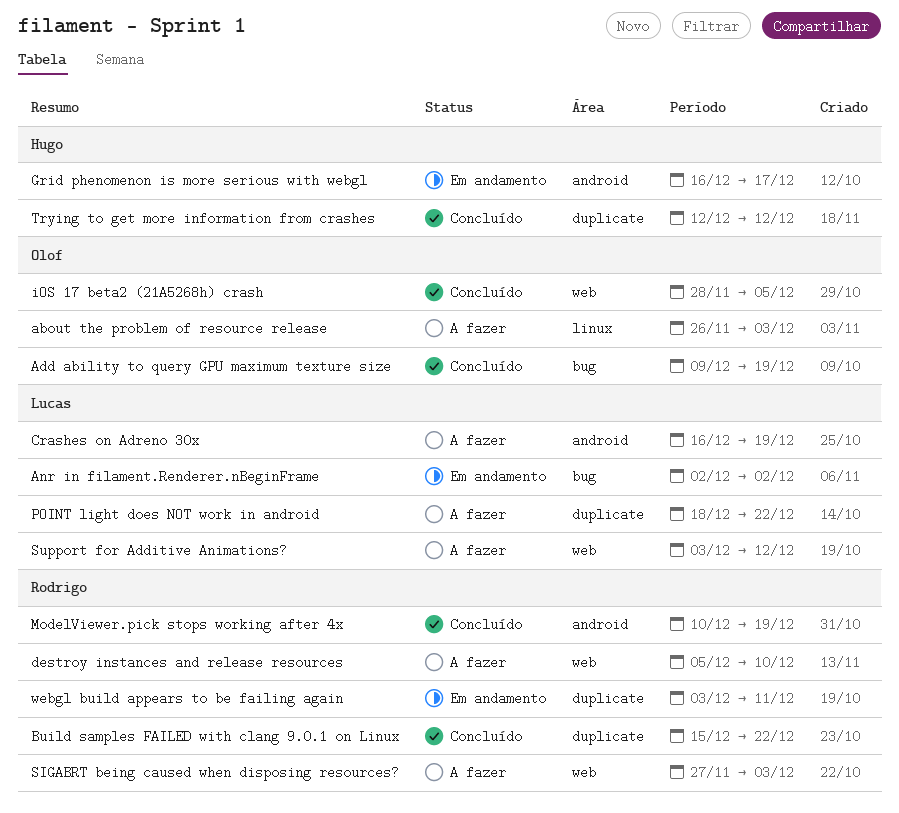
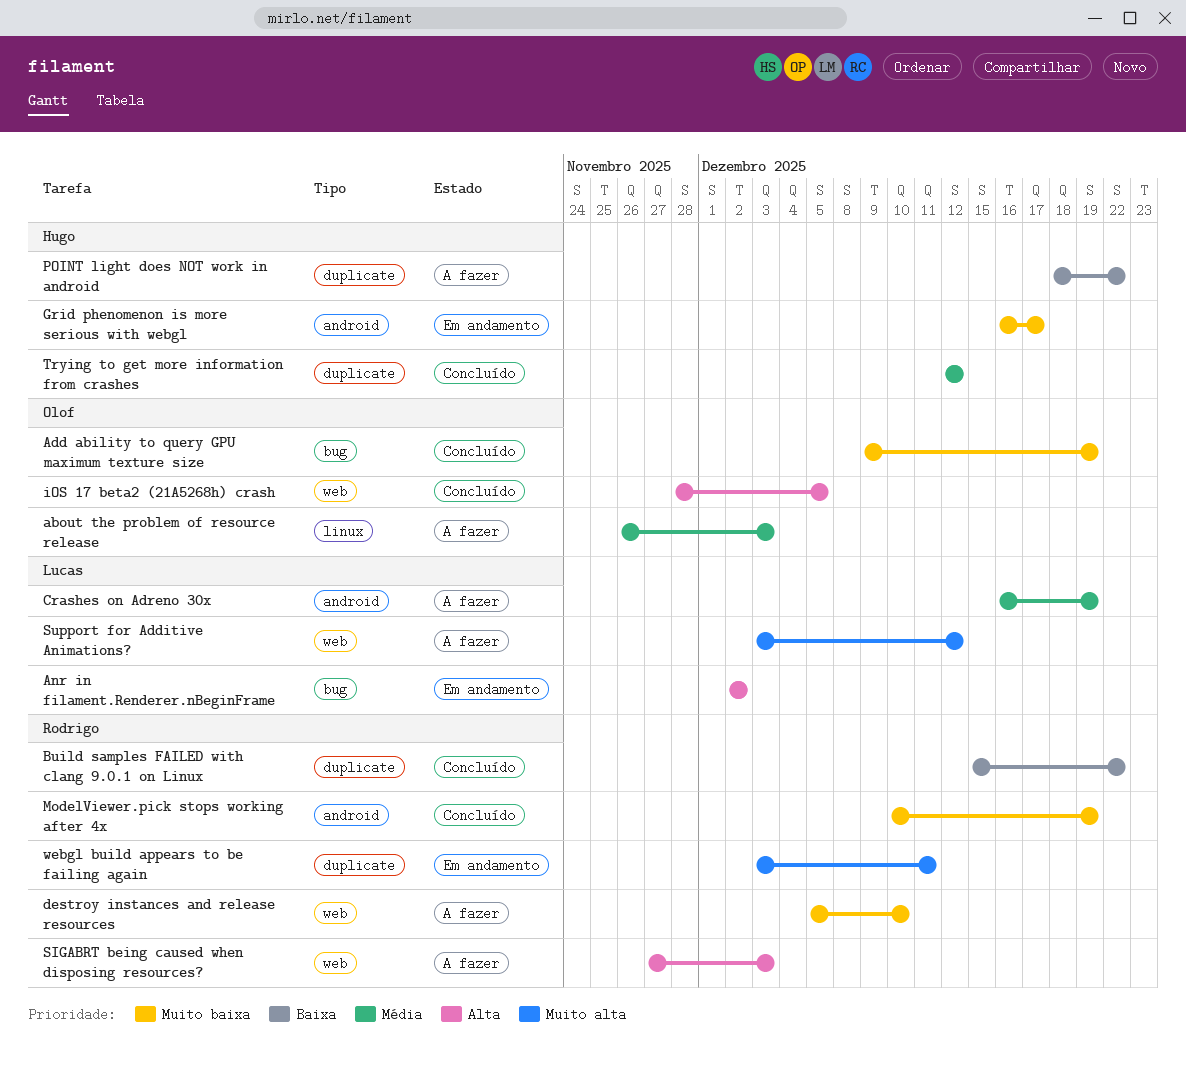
POINT light does NOT work in android, owner: Lucas -> Hugo

